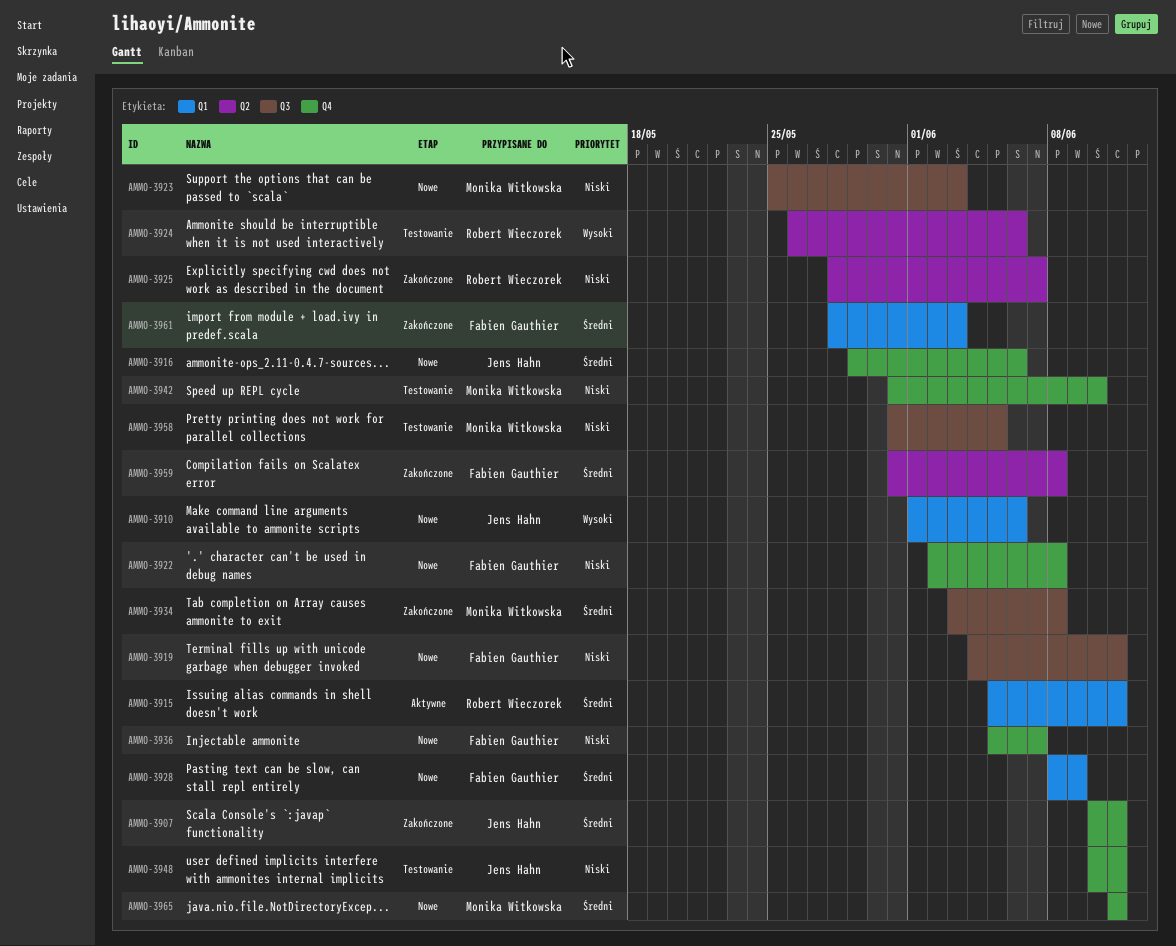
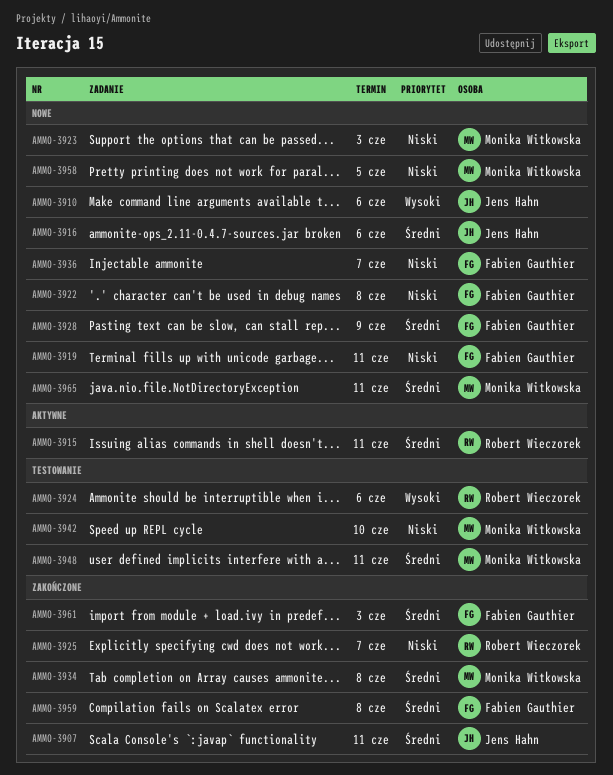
AMMO-3948, owner: Jens Hahn -> Monika Witkowska
AMMO-3948, priority: Niski -> Średni
AMMO-3958, status: Testowanie -> Nowe

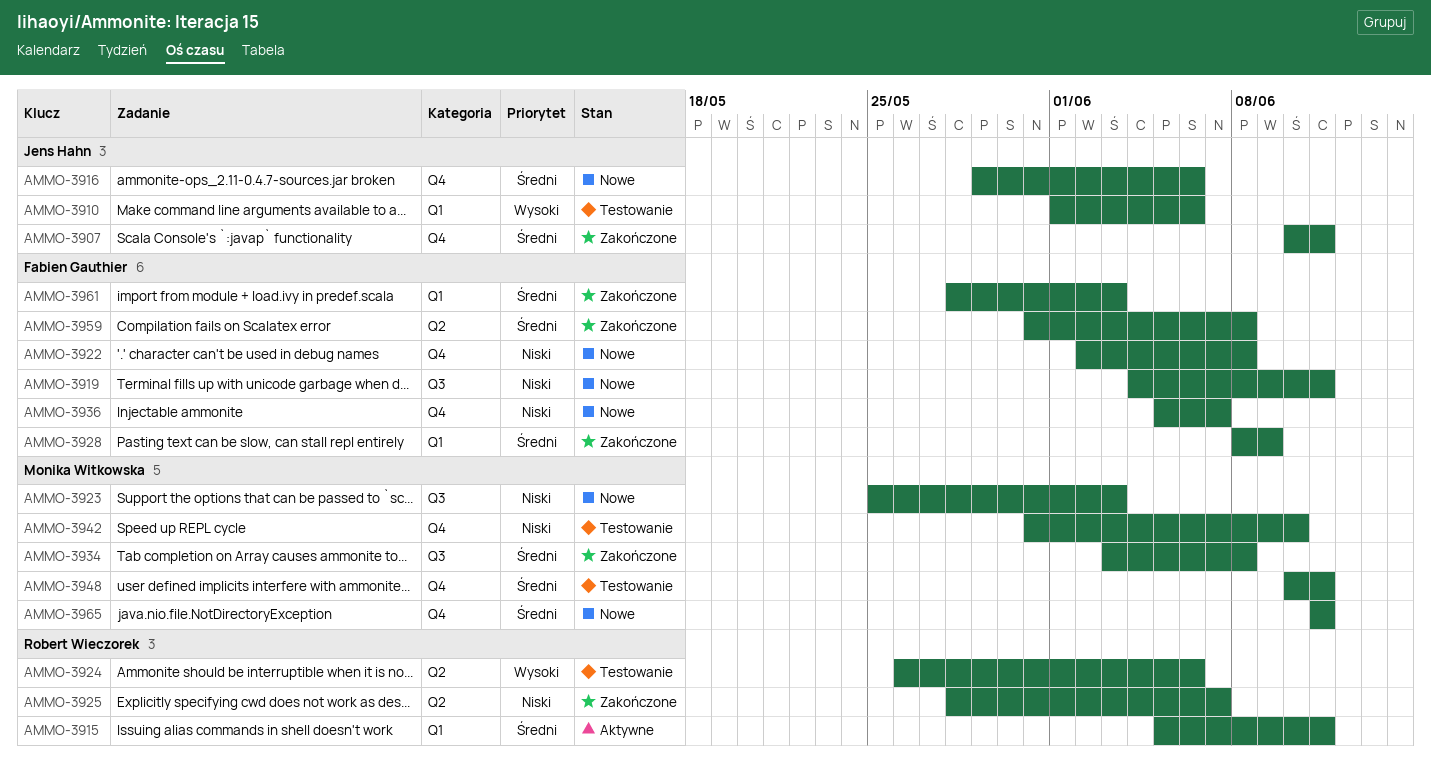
AMMO-3910, status: Nowe -> Testowanie
AMMO-3928, status: Nowe -> Zakończone
AMMO-3958: present -> none

